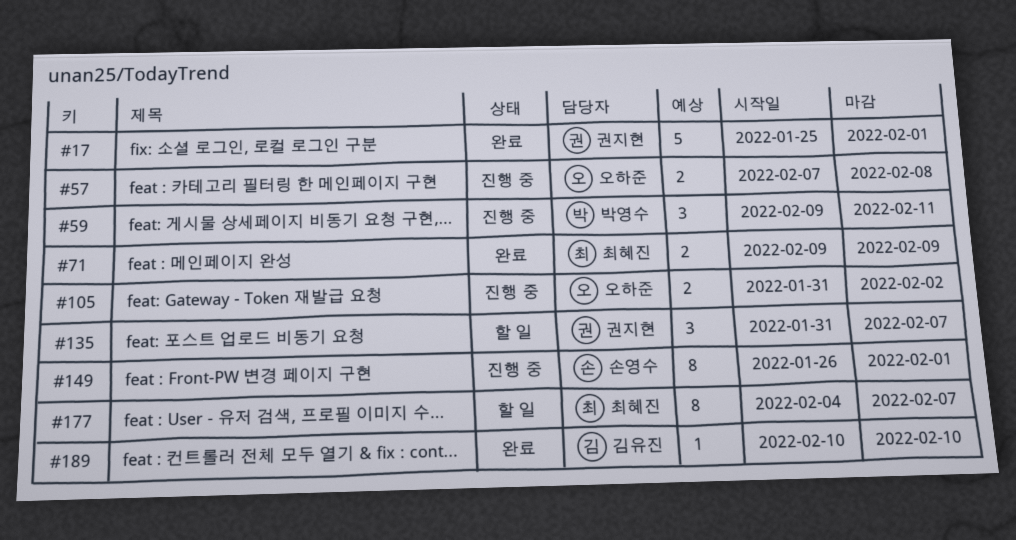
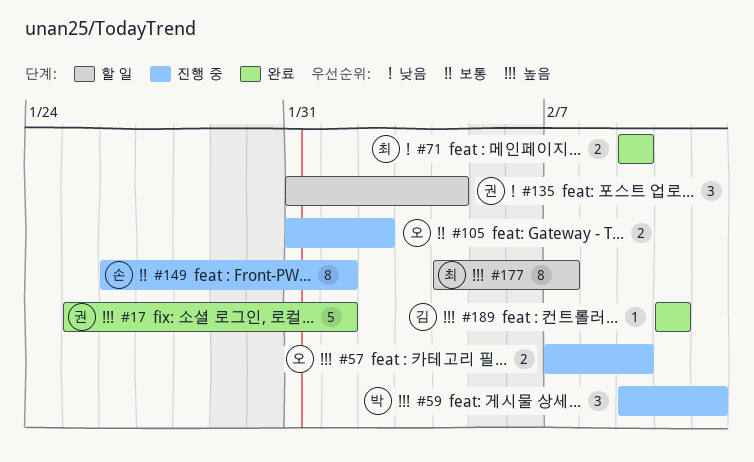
#57, due: Feb 8 -> Feb 9
#135, due: Feb 7 -> Feb 4

